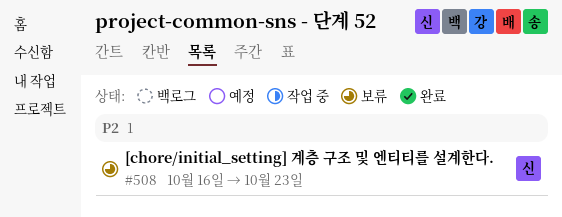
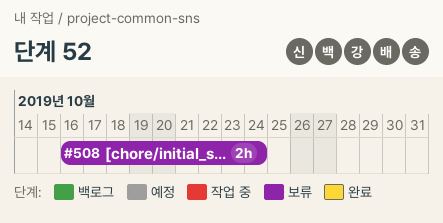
#508, due: Oct 23 -> Oct 24

